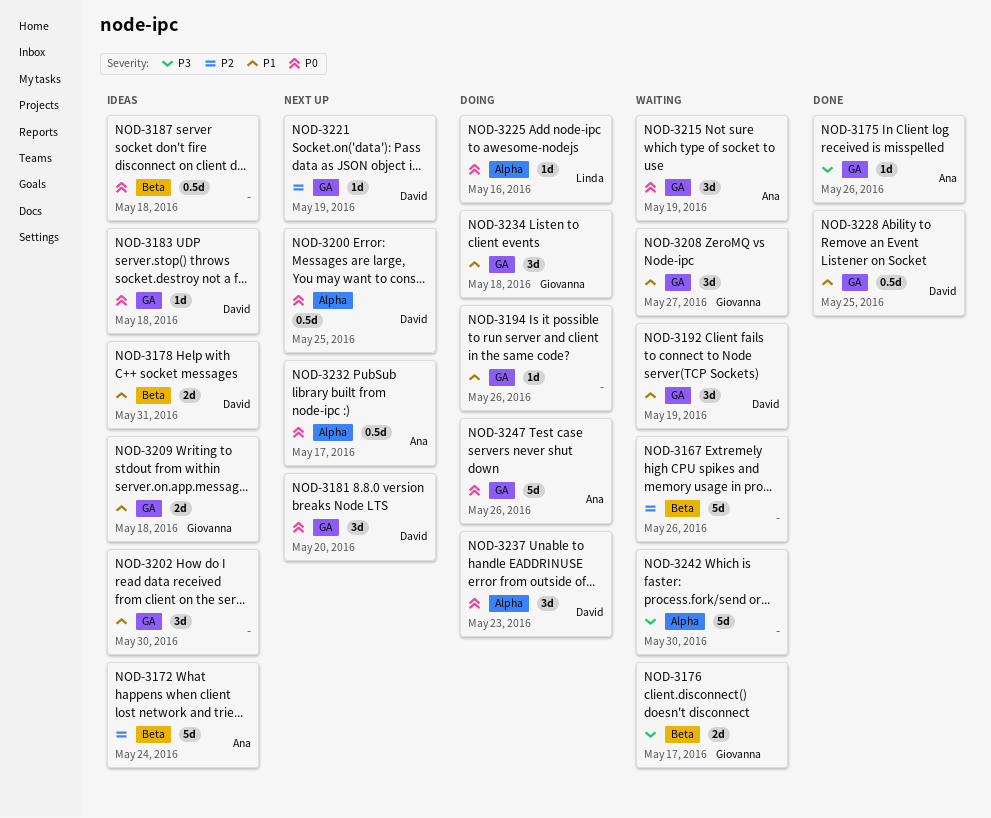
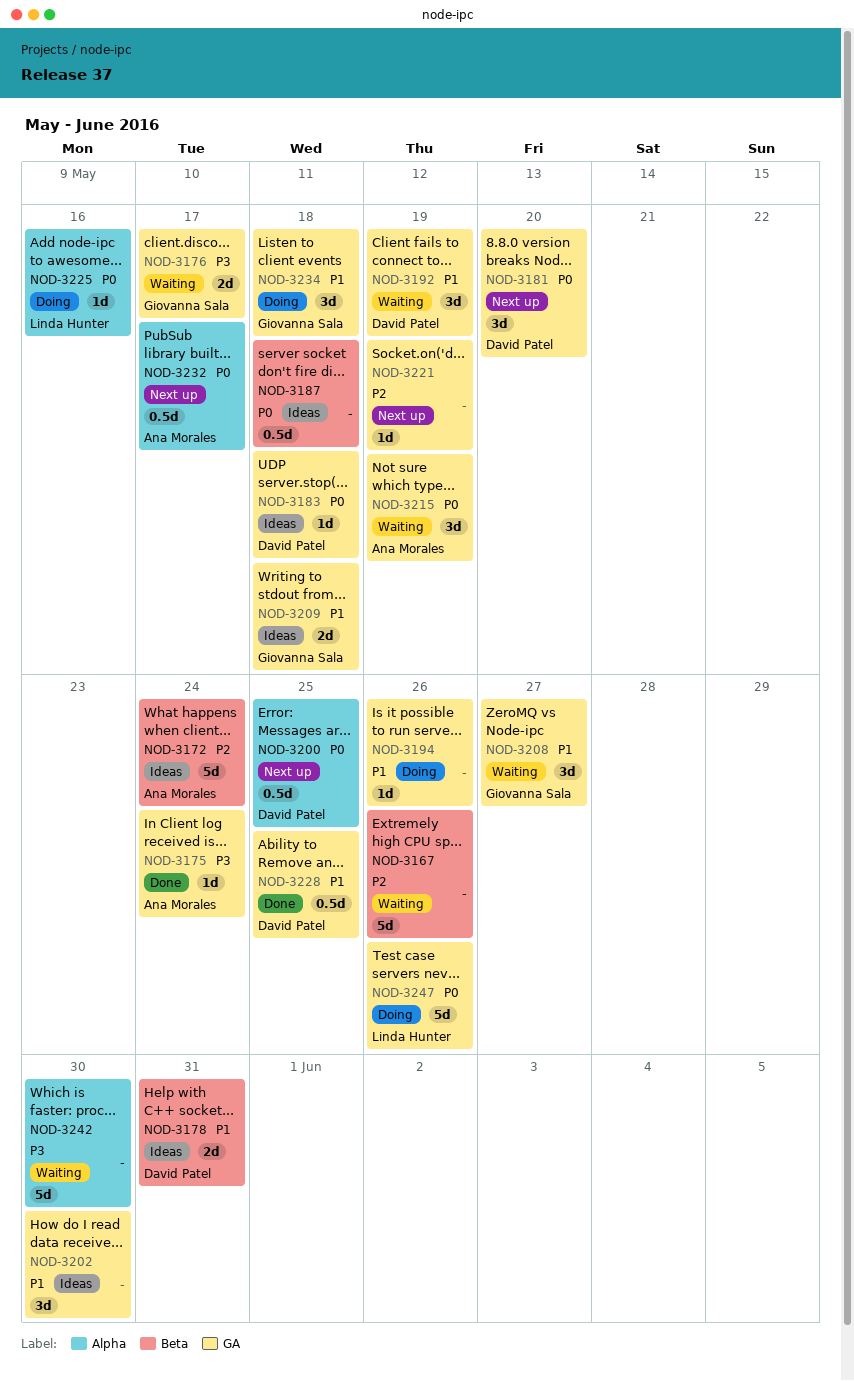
NOD-3175, due: May 26 -> May 24
NOD-3176, label: Beta -> GA
NOD-3221, owner: David Patel -> none
NOD-3237: present -> none
NOD-3247, owner: Ana Morales -> Linda Hunter

